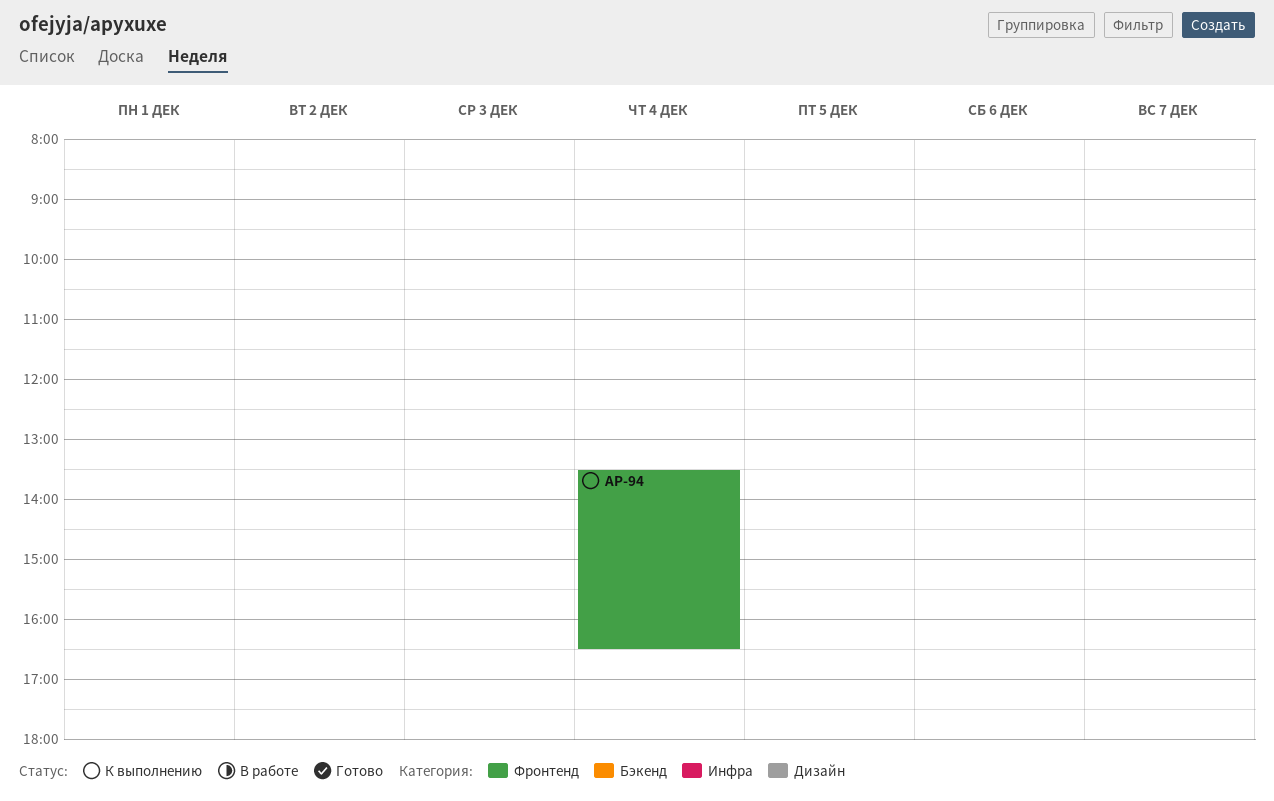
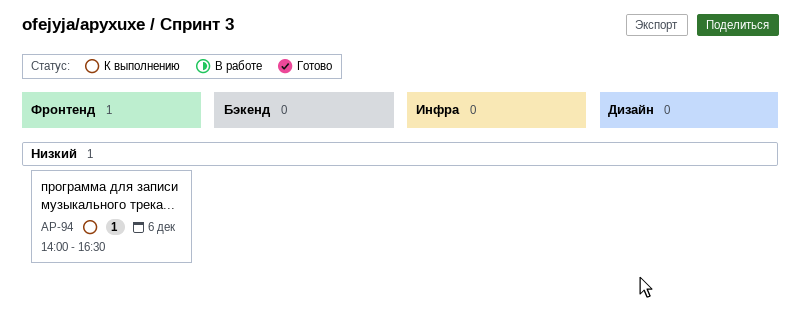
AP-94, day: Dec 4 -> Dec 6
AP-94, begins: 13:30 -> 14:00

